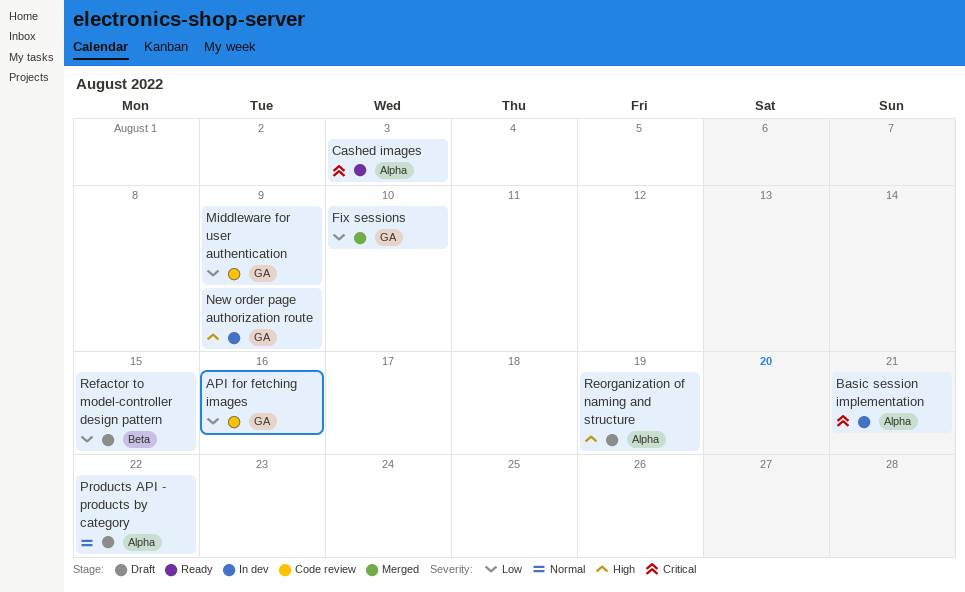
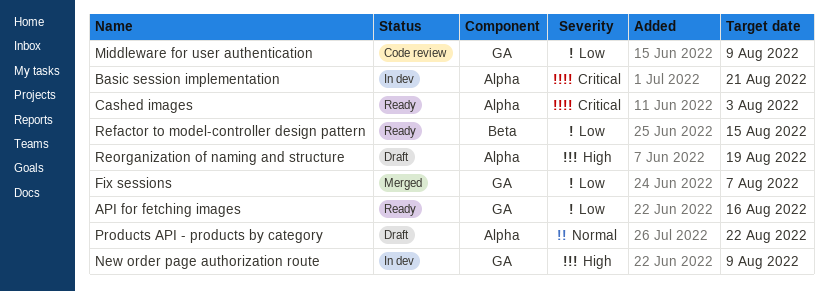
API for fetching images, status: Code review -> Ready
Fix sessions, due: Aug 10 -> Aug 7
Refactor to model-controller design pattern, status: Draft -> Ready

